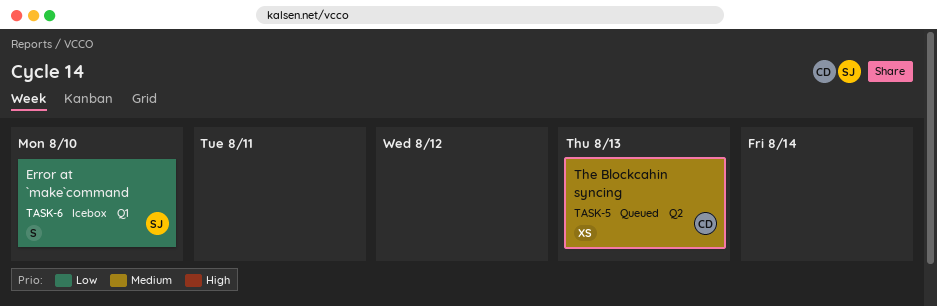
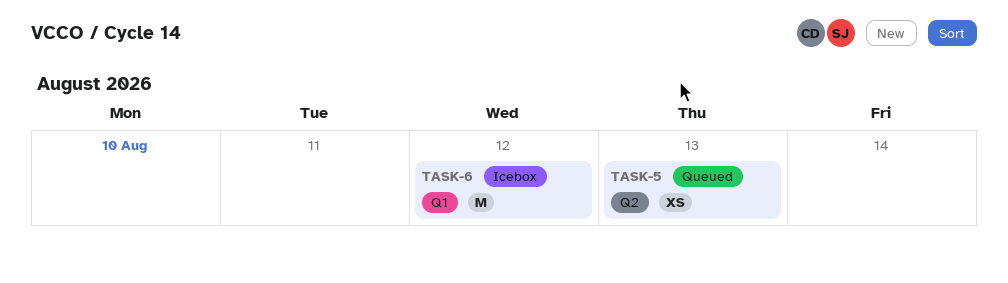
TASK-6, estimate: S -> M
TASK-6, due: Aug 10 -> Aug 12

